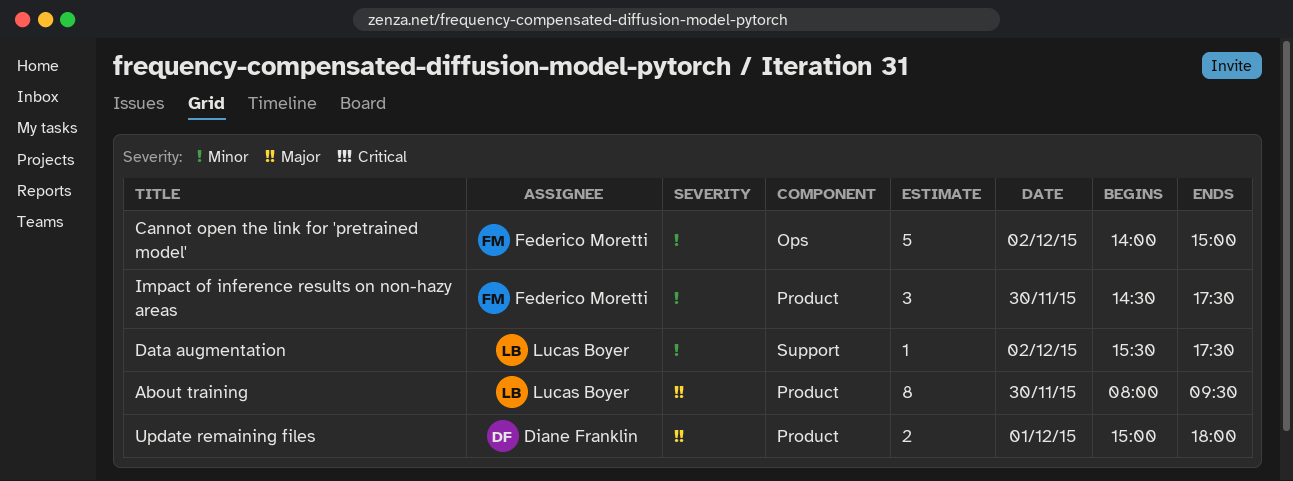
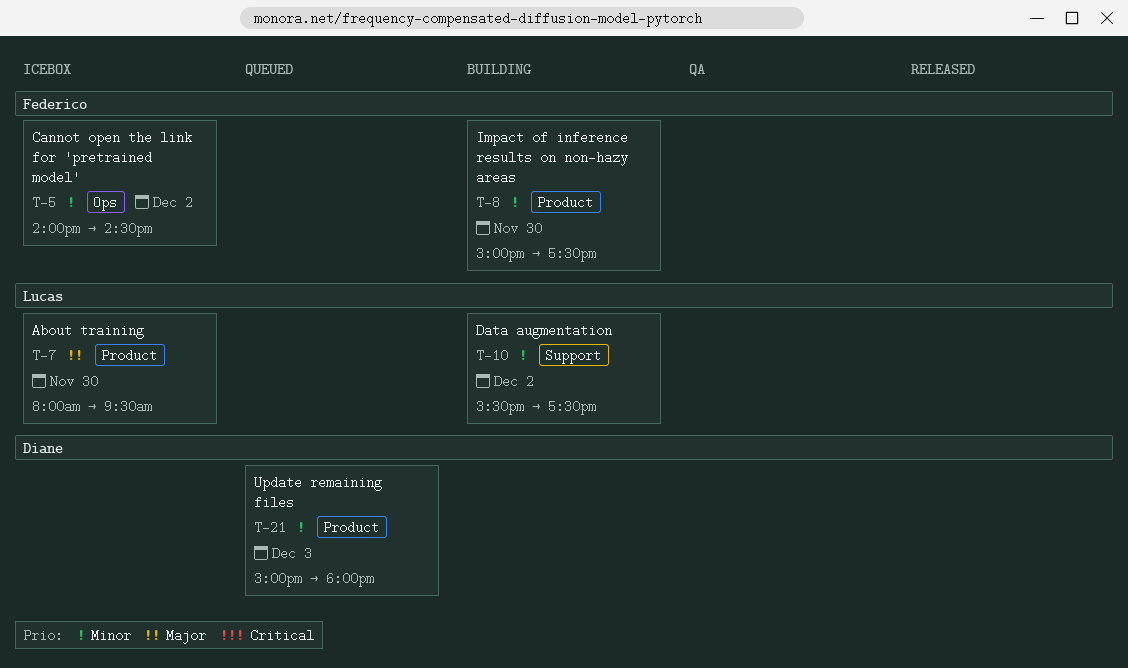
Cannot open the link for 'pretrained model', ends: 15:00 -> 14:30
Impact of inference results on non-hazy areas, begins: 14:30 -> 15:00
Update remaining files, priority: Major -> Minor
Update remaining files, day: Dec 1 -> Dec 3

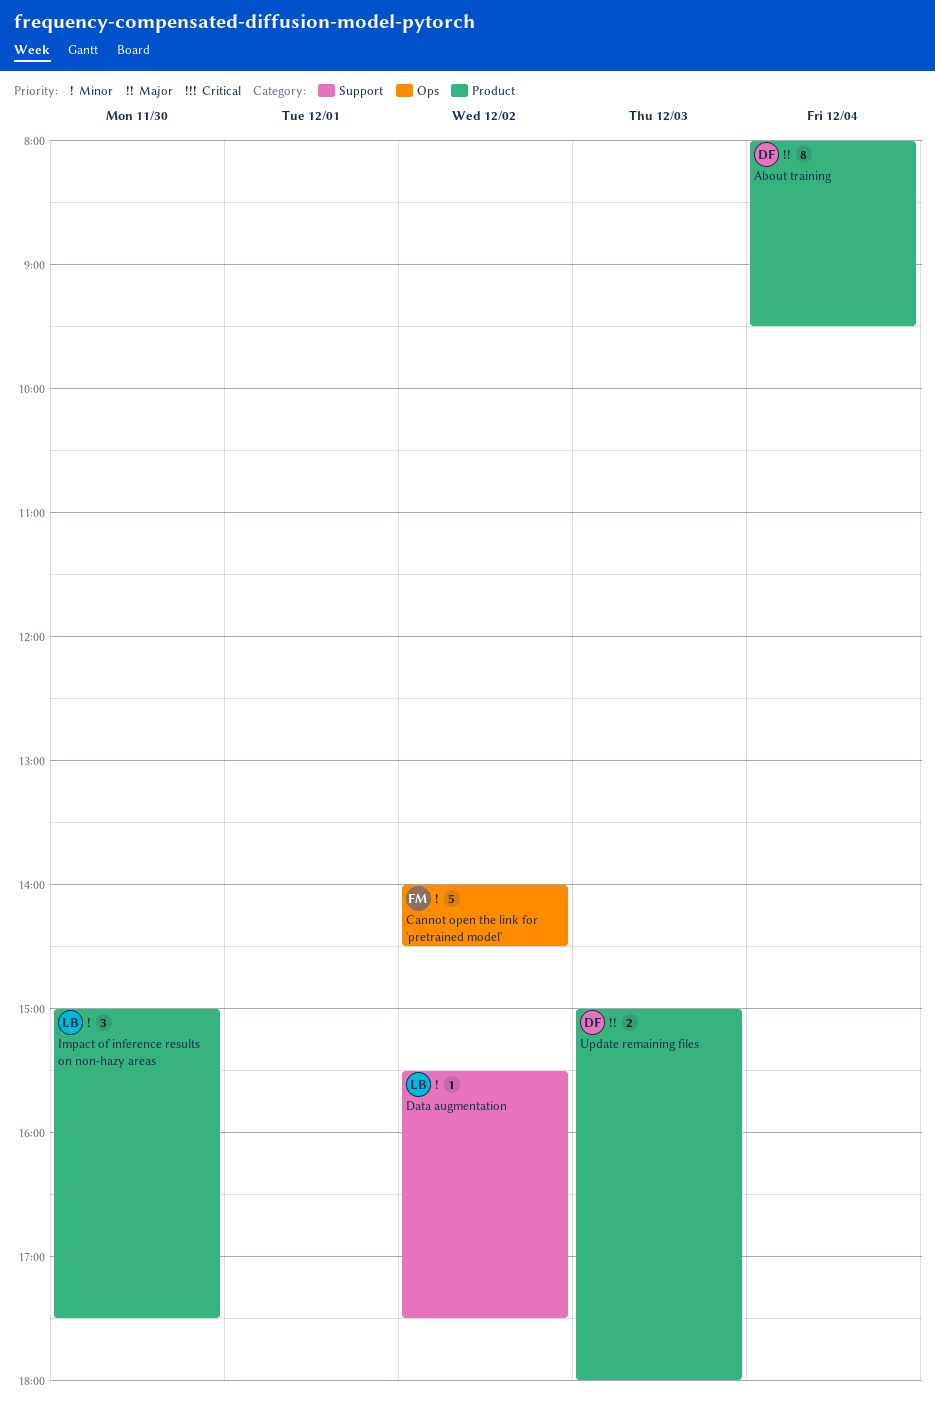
About training, owner: Lucas -> Diane
About training, day: Nov 30 -> Dec 4
Impact of inference results on non-hazy areas, owner: Federico -> Lucas
Update remaining files, priority: Minor -> Major

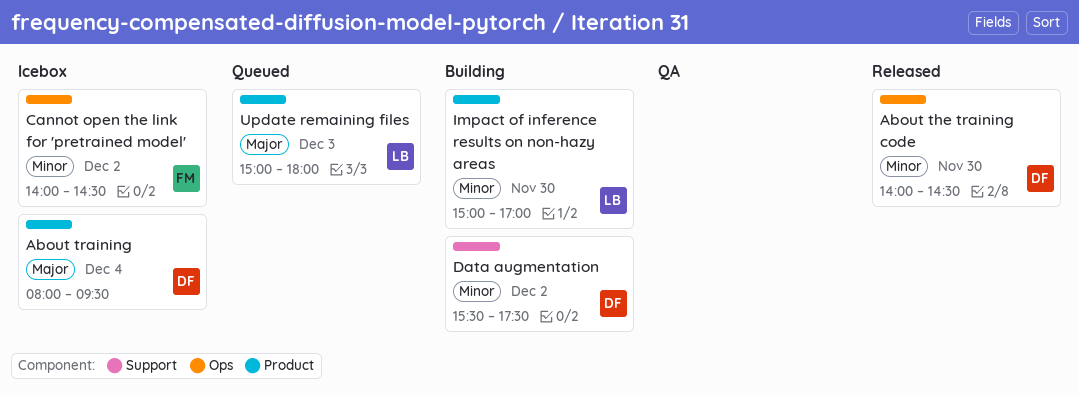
About the training code: none -> present
Data augmentation, owner: LB -> DF
Impact of inference results on non-hazy areas, ends: 17:30 -> 17:00
Update remaining files, owner: DF -> LB

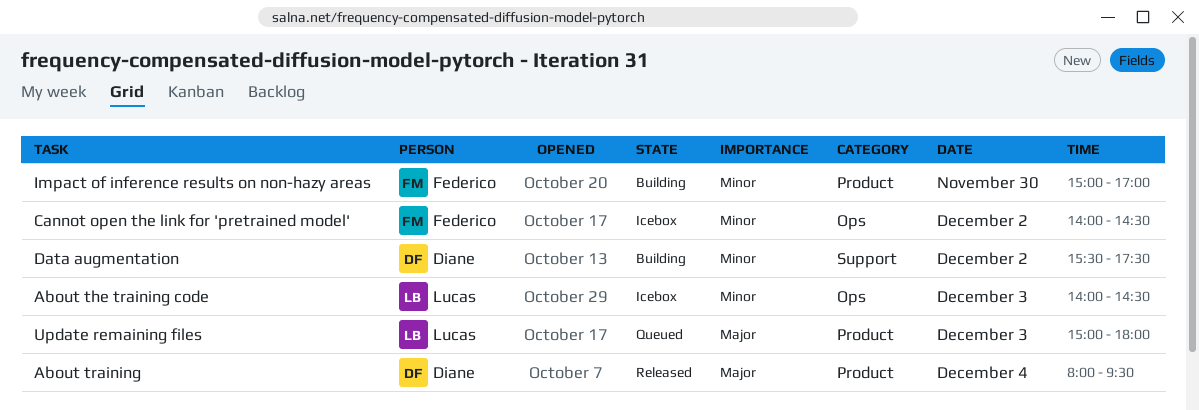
About the training code, status: Released -> Icebox
About the training code, owner: Diane -> Lucas
About the training code, day: Nov 30 -> Dec 3
About training, status: Icebox -> Released
Impact of inference results on non-hazy areas, owner: Lucas -> Federico

